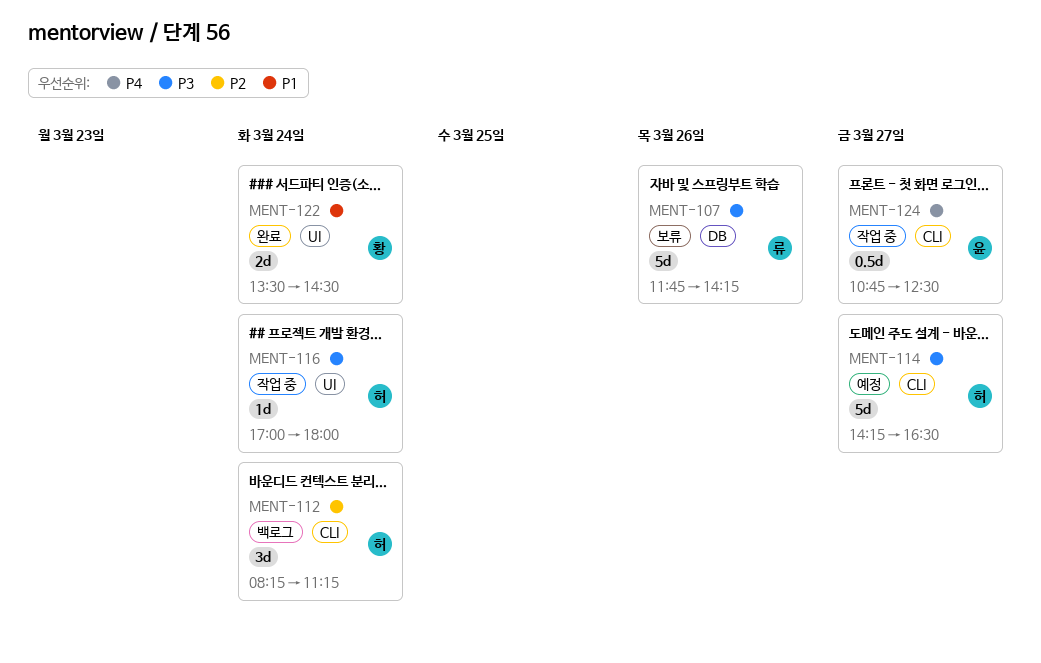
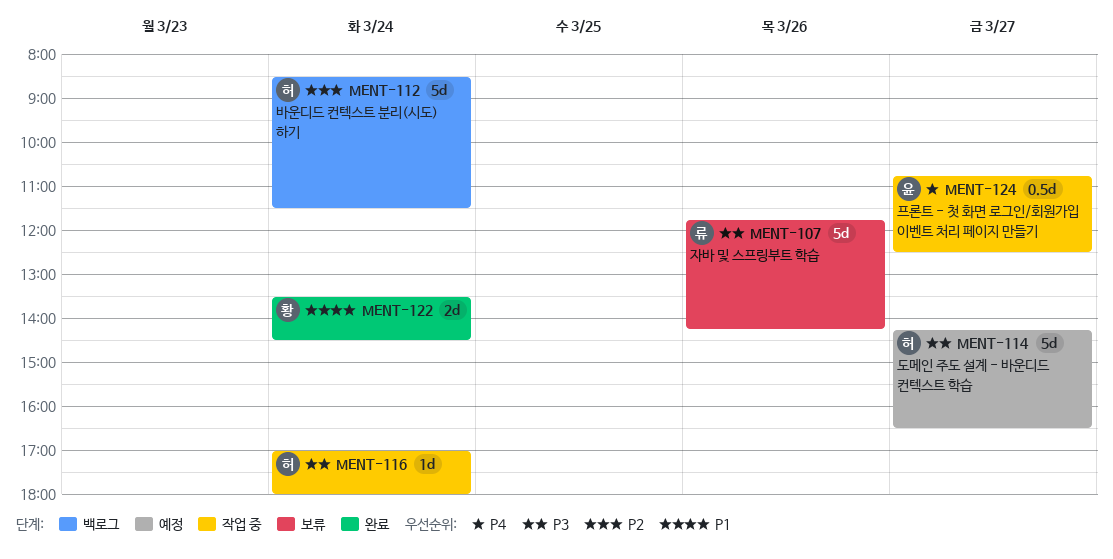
MENT-112, estimate: 3d -> 5d
MENT-112, begins: 08:15 -> 08:30
MENT-112, ends: 11:15 -> 11:30

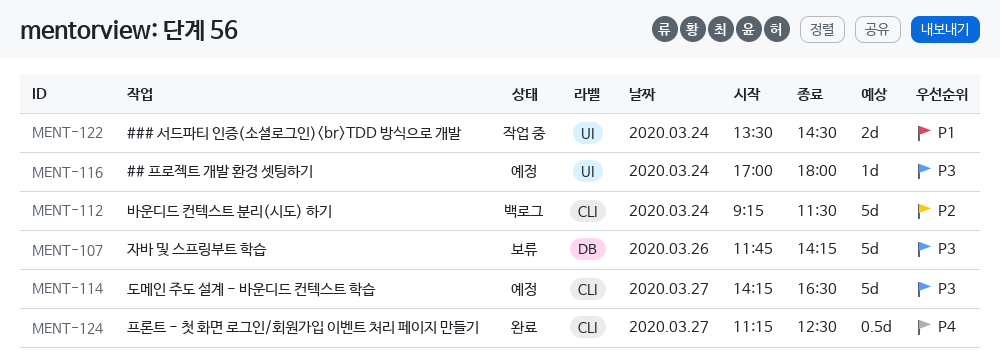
MENT-112, begins: 08:30 -> 09:15
MENT-116, status: 작업 중 -> 예정
MENT-122, status: 완료 -> 작업 중
MENT-124, status: 작업 중 -> 완료
MENT-124, begins: 10:45 -> 11:15

